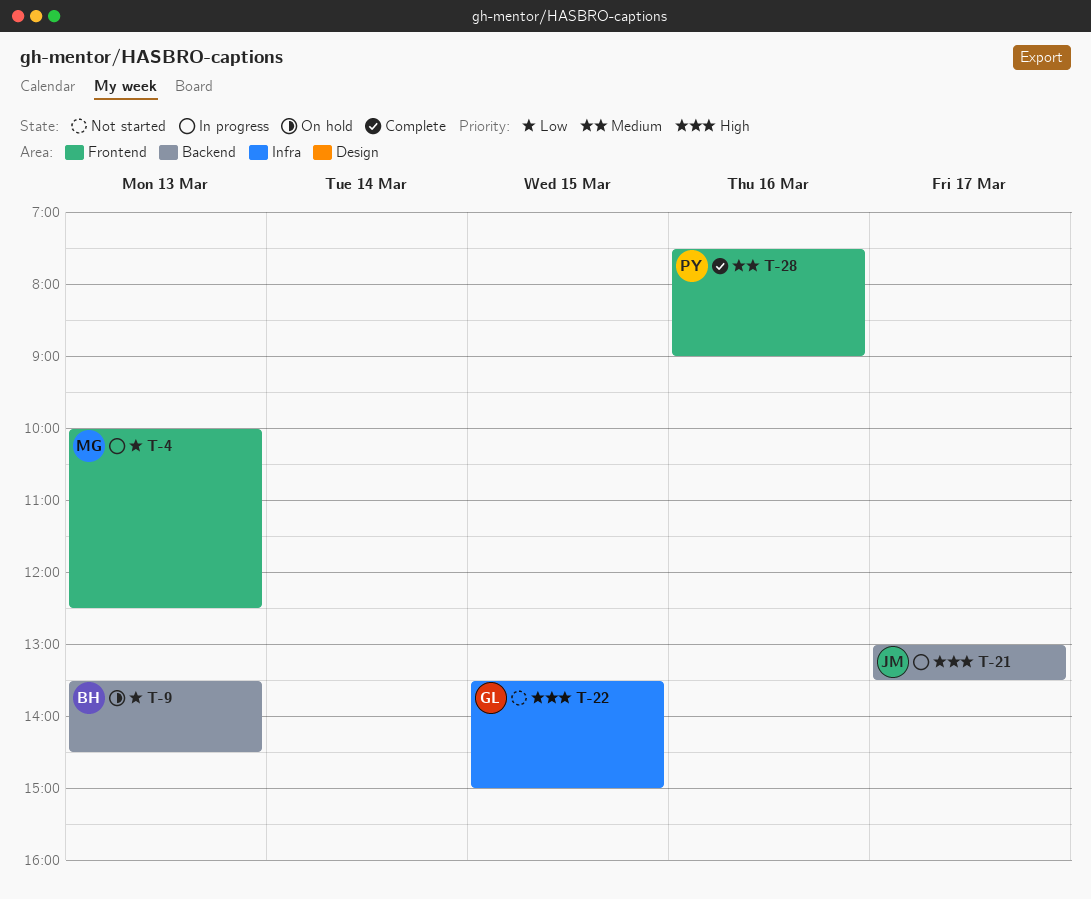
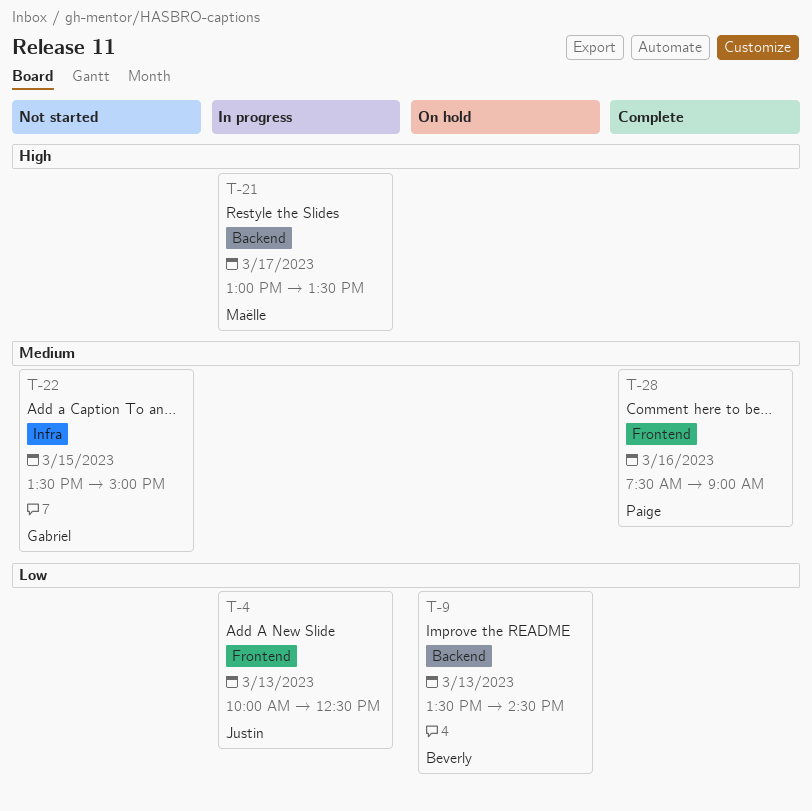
T-4, owner: Maëlle -> Justin
T-21, owner: Justin -> Maëlle
T-22, priority: High -> Medium

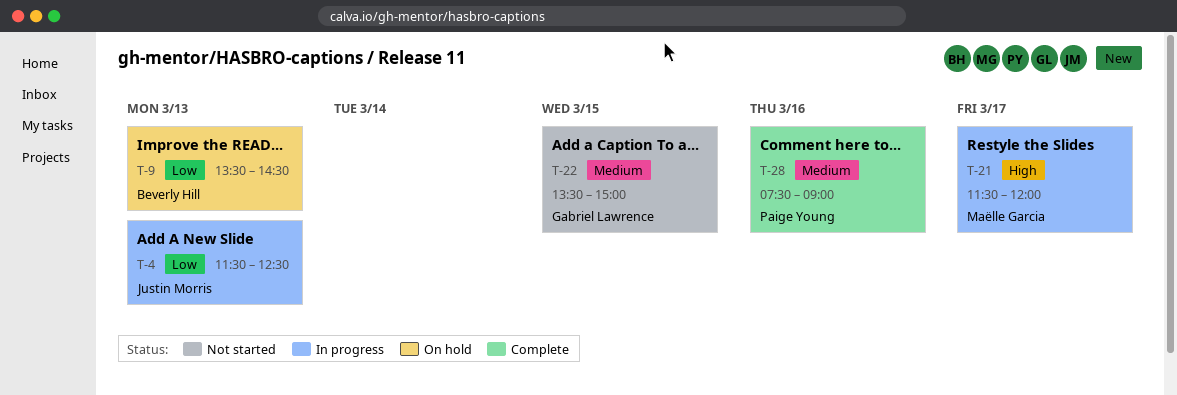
T-4, begins: 10:00 -> 11:30
T-21, begins: 13:00 -> 11:30
T-21, ends: 13:30 -> 12:00

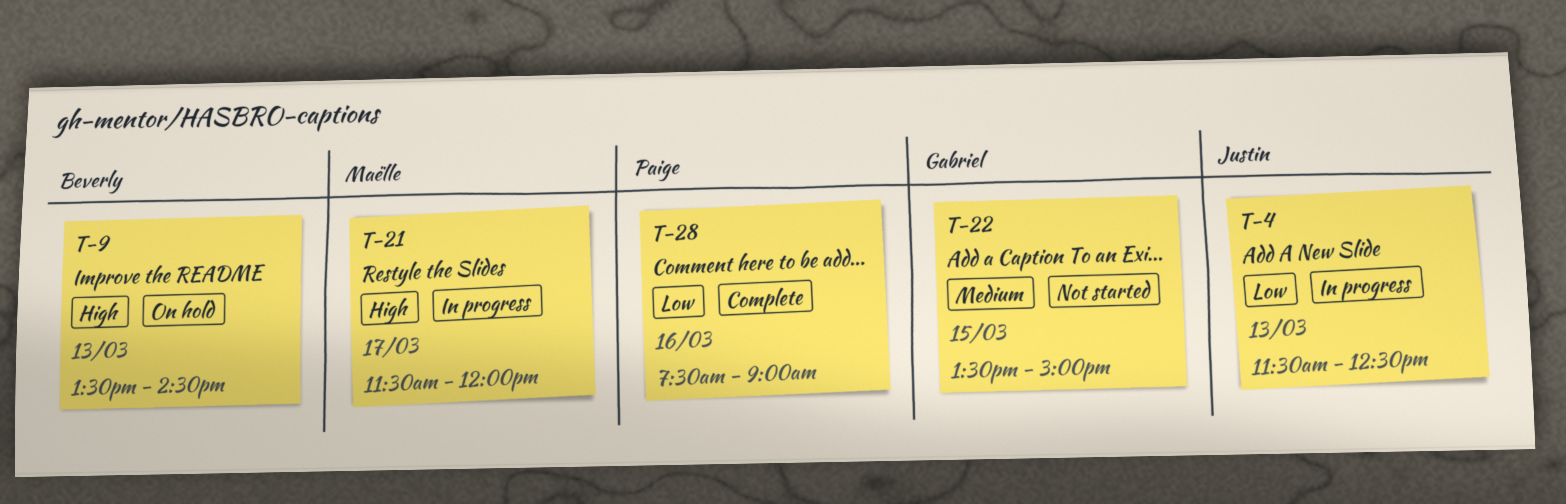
T-9, priority: Low -> High
T-28, priority: Medium -> Low

